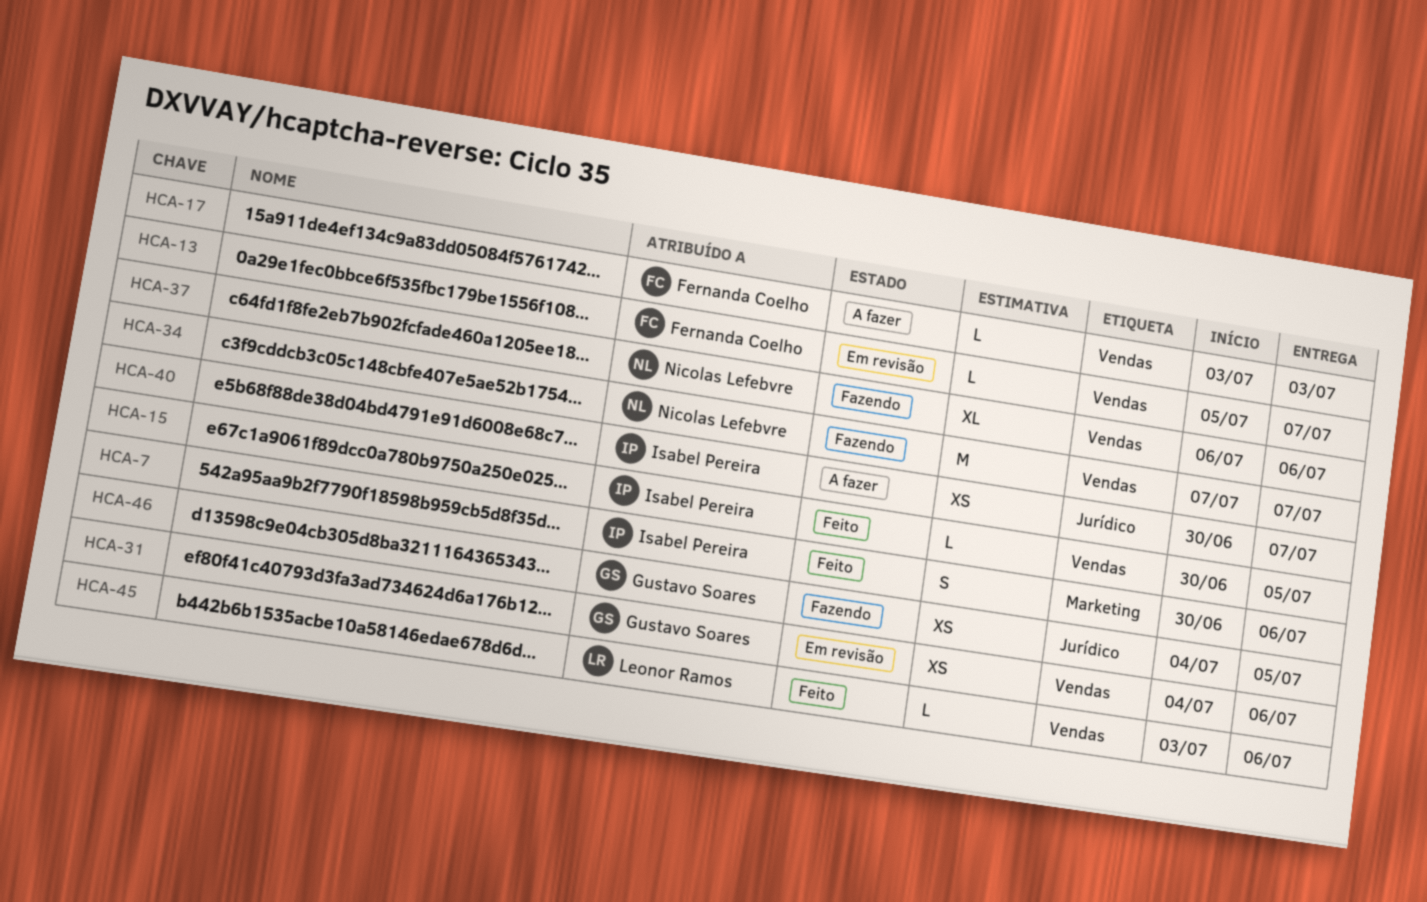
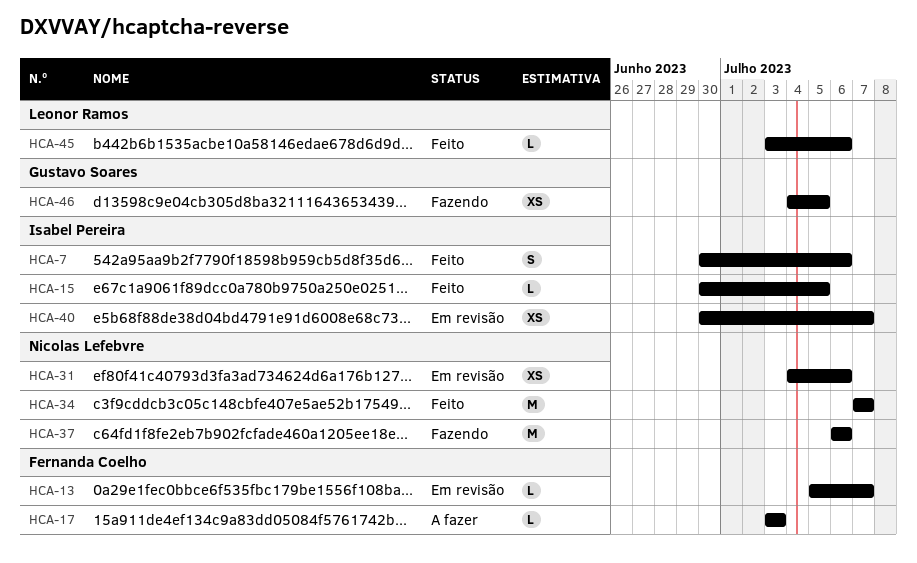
HCA-31, owner: Gustavo Soares -> Nicolas Lefebvre
HCA-34, status: Fazendo -> Feito
HCA-37, estimate: XL -> M
HCA-40, status: A fazer -> Em revisão

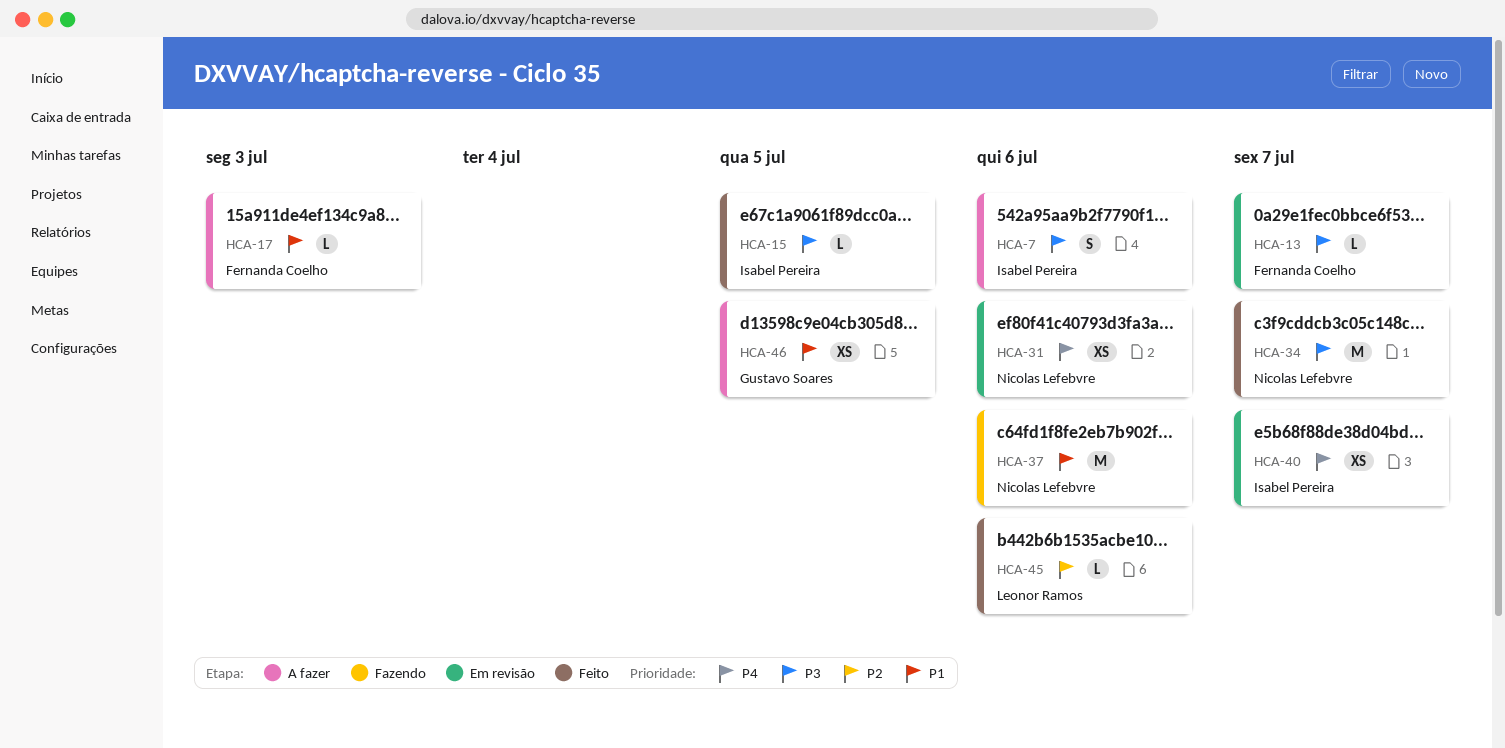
HCA-7, status: Feito -> A fazer
HCA-46, status: Fazendo -> A fazer

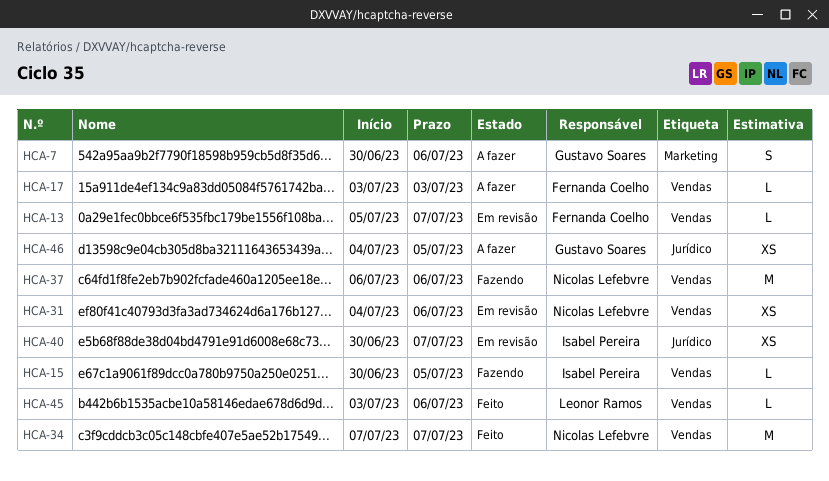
HCA-7, owner: Isabel Pereira -> Gustavo Soares
HCA-15, status: Feito -> Fazendo

